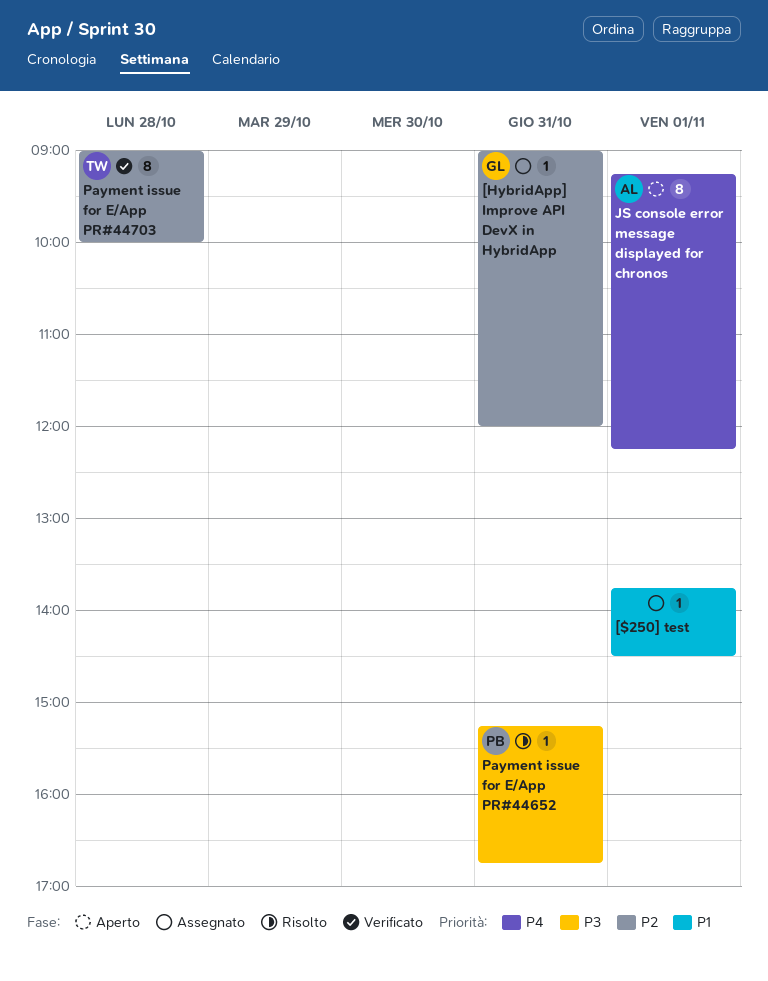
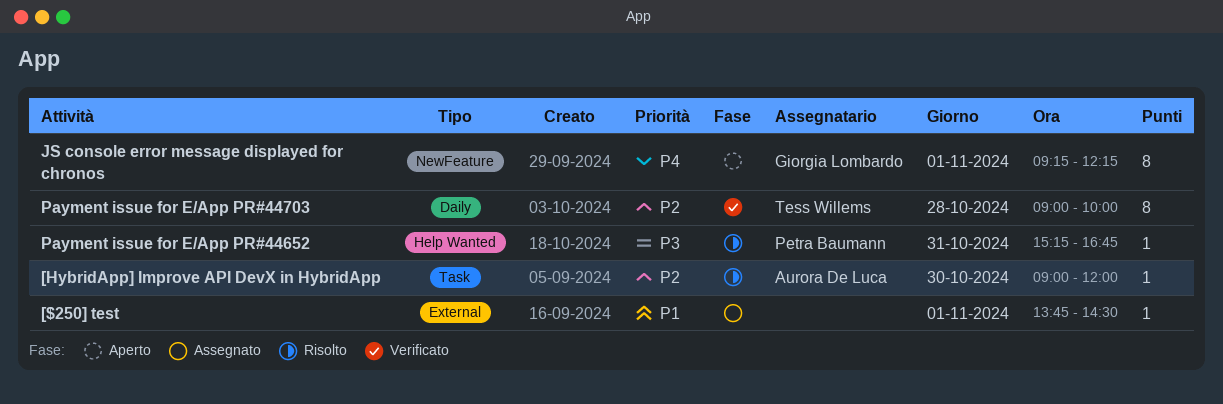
[HybridApp] Improve API DevX in HybridApp, status: Assegnato -> Risolto
[HybridApp] Improve API DevX in HybridApp, owner: Giorgia Lombardo -> Aurora De Luca
[HybridApp] Improve API DevX in HybridApp, day: Oct 31 -> Oct 30
JS console error message displayed for chronos, owner: Aurora De Luca -> Giorgia Lombardo

